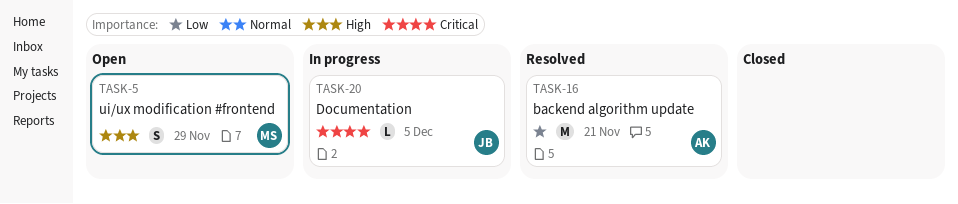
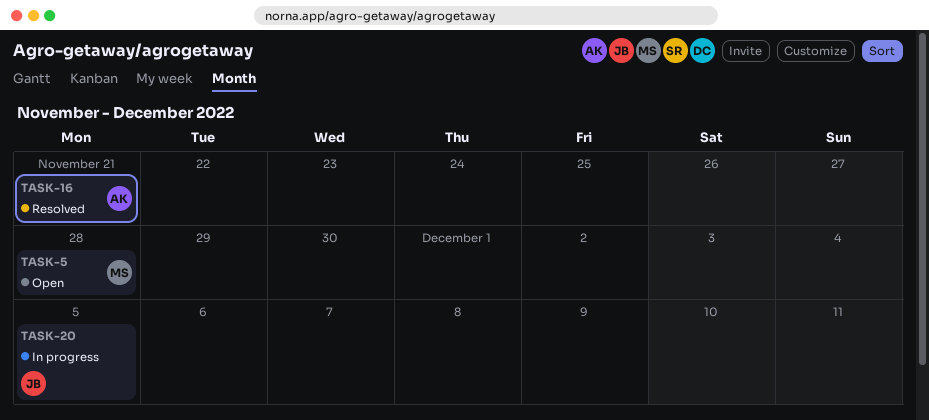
TASK-5, due: Nov 29 -> Nov 28

